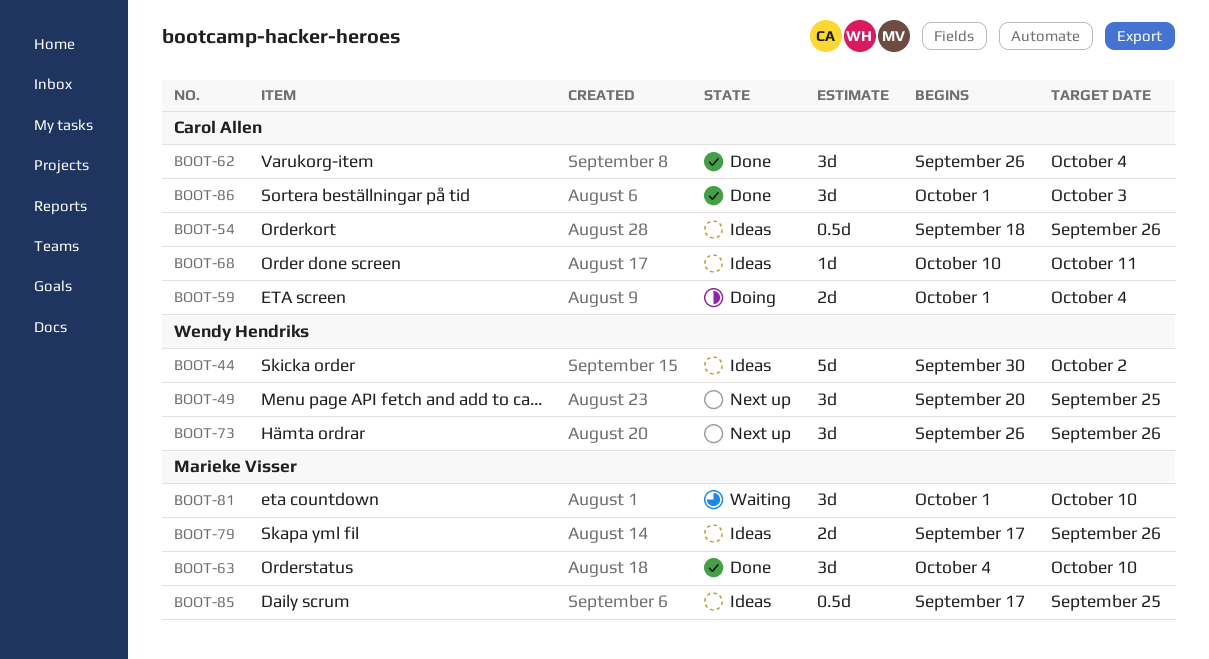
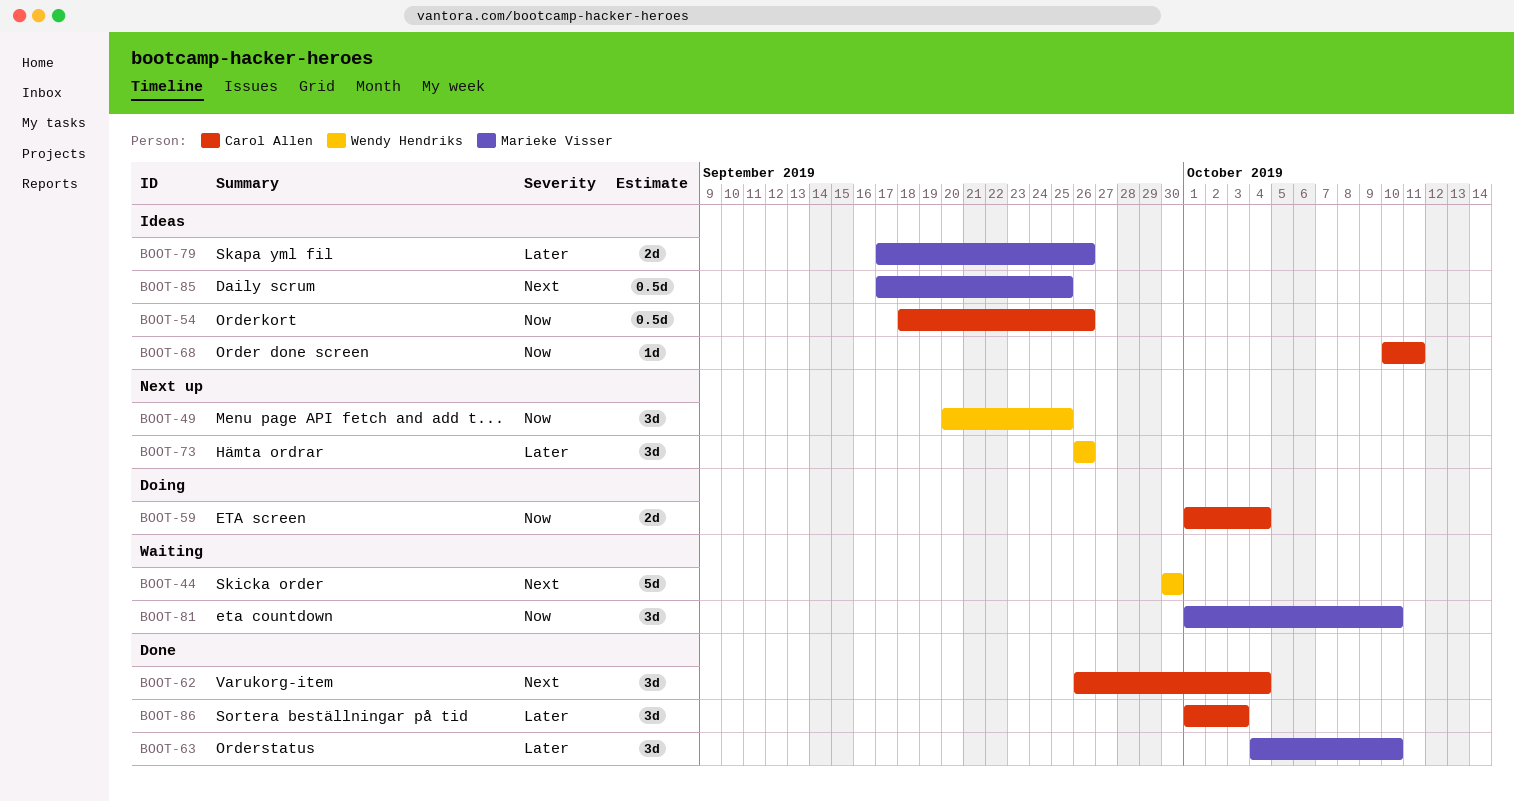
BOOT-44, status: Ideas -> Waiting
BOOT-44, due: Oct 2 -> Sep 30

